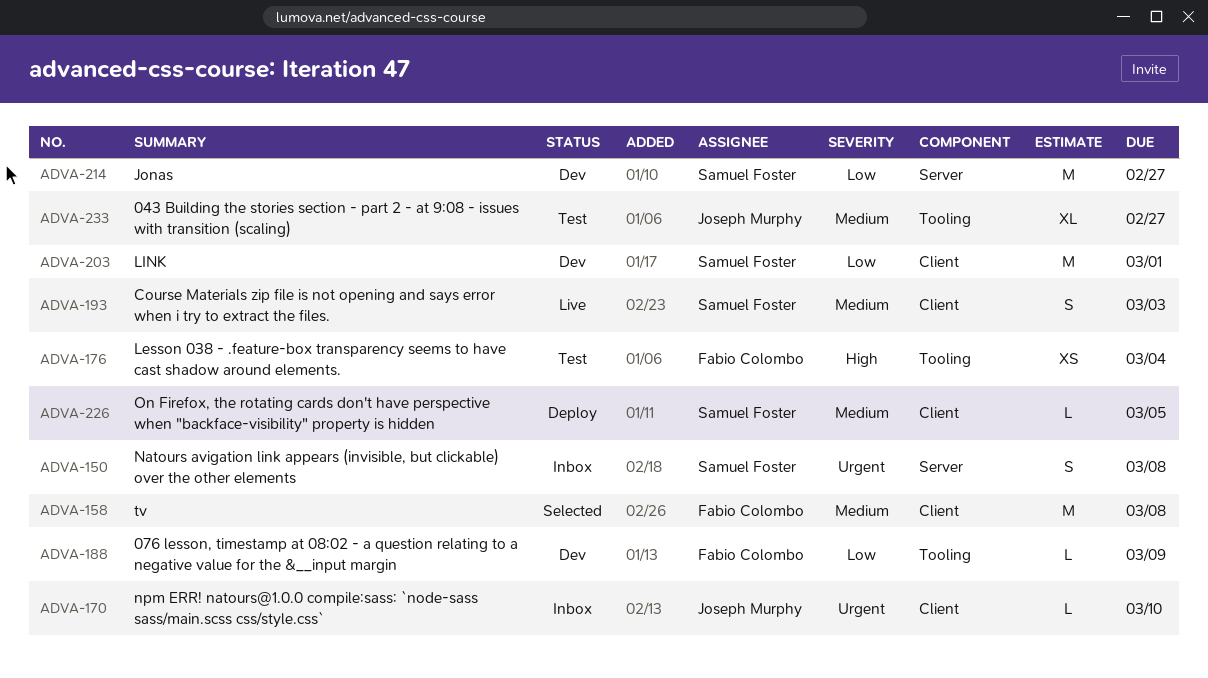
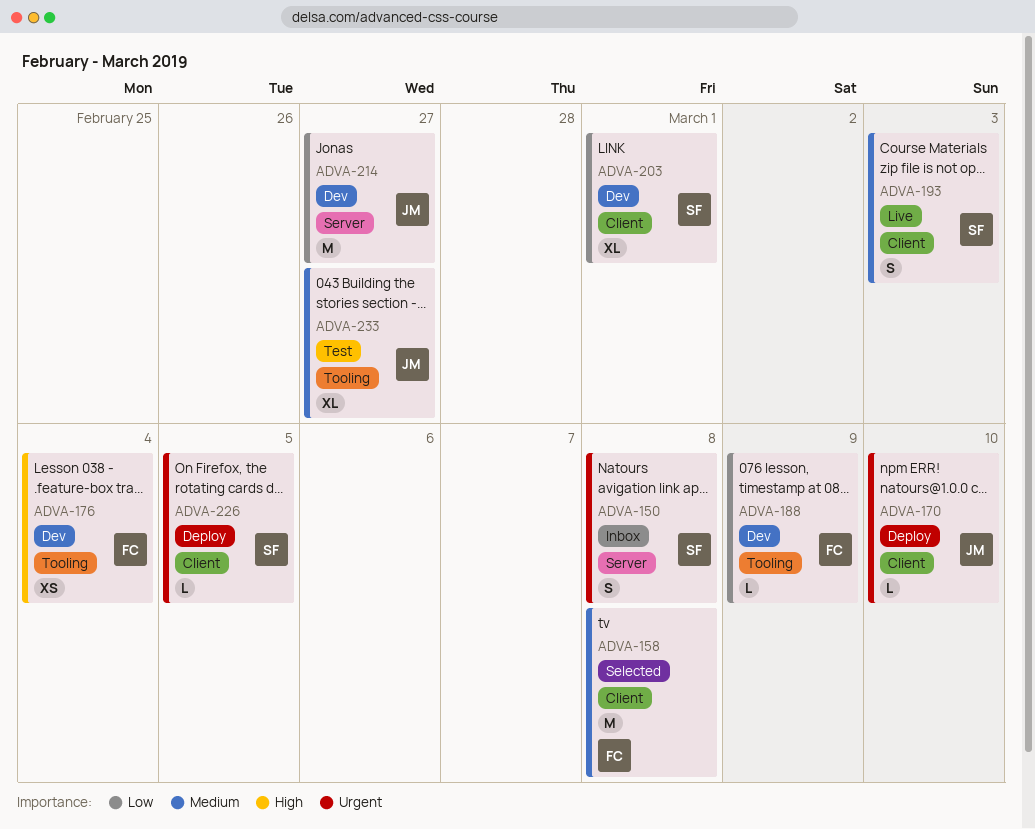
ADVA-170, status: Inbox -> Deploy
ADVA-176, status: Test -> Dev
ADVA-203, estimate: M -> XL
ADVA-214, owner: Samuel Foster -> Joseph Murphy
ADVA-226, priority: Medium -> Urgent

